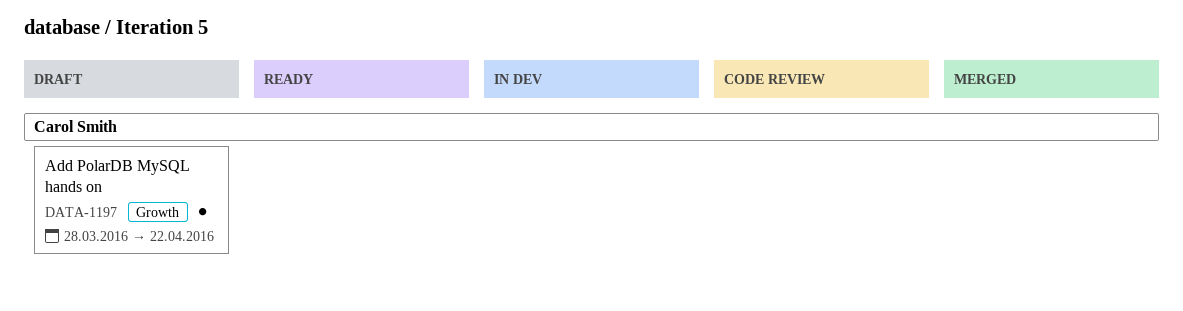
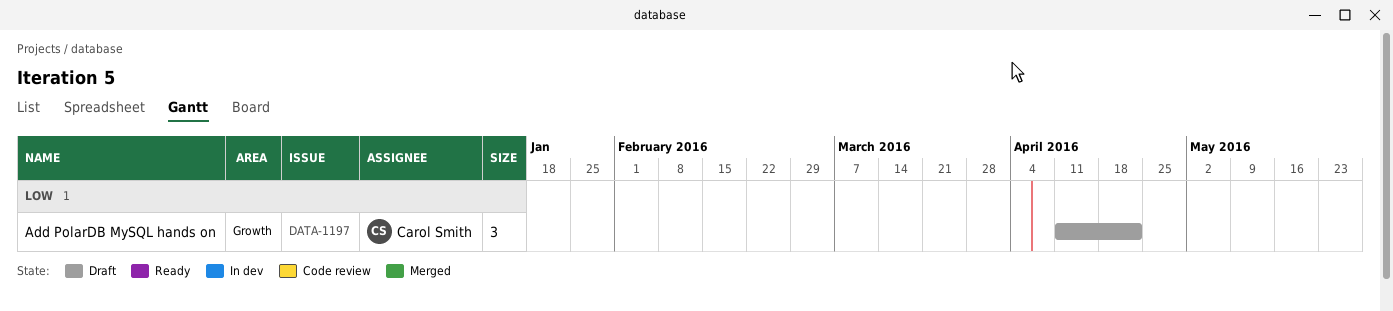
DATA-1197, estimate: 1 -> 3
DATA-1197, start: Mar 28 -> Apr 11

